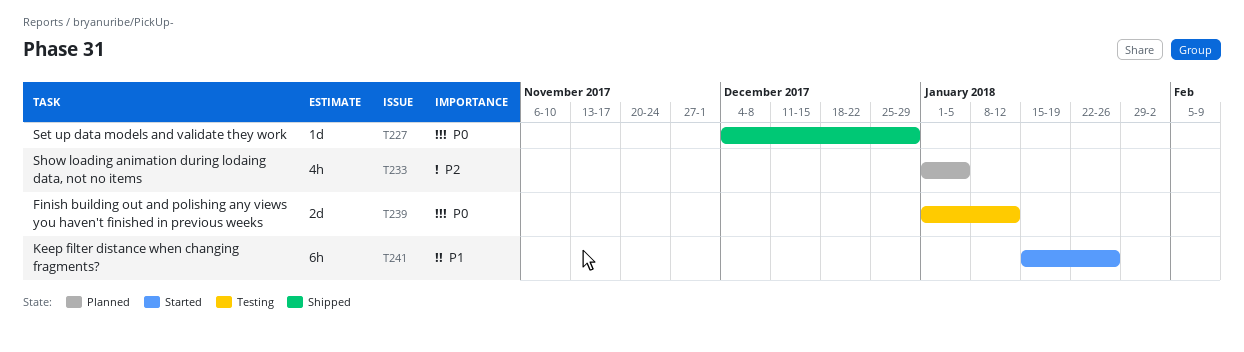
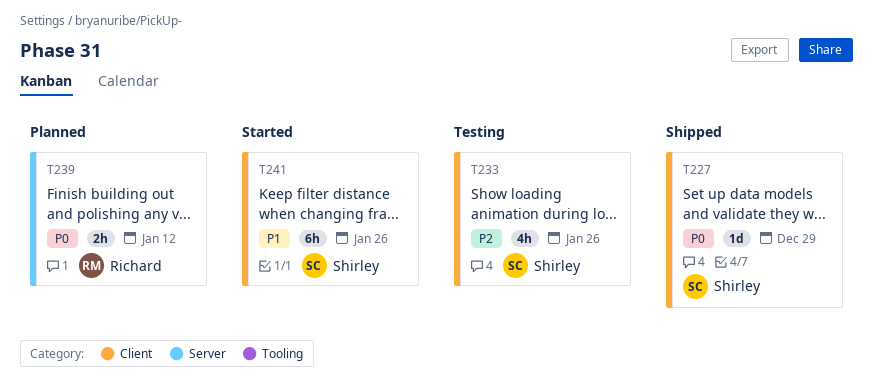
T233, status: Planned -> Testing
T233, due: Jan 5 -> Jan 26
T239, status: Testing -> Planned
T239, estimate: 2d -> 2h

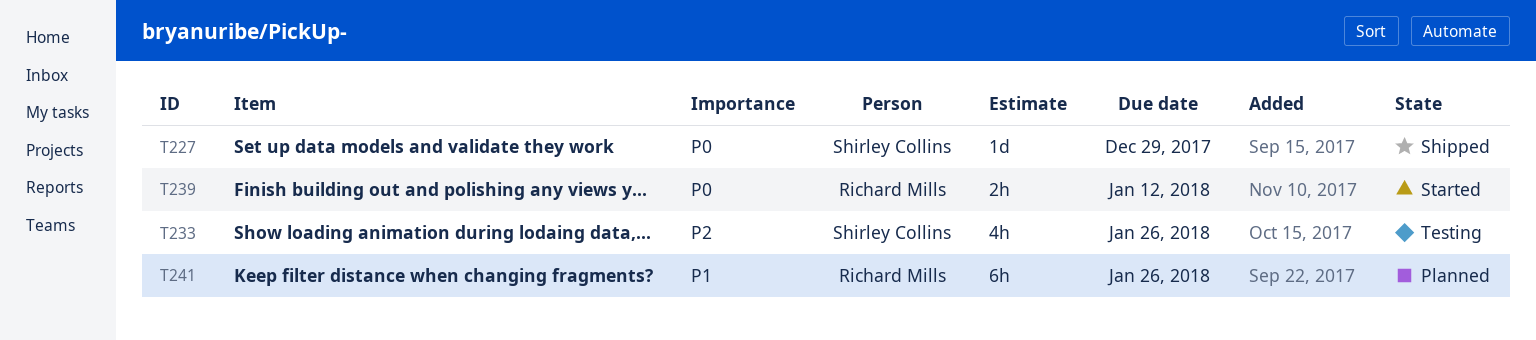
T239, status: Planned -> Started
T241, status: Started -> Planned
T241, owner: Shirley Collins -> Richard Mills

